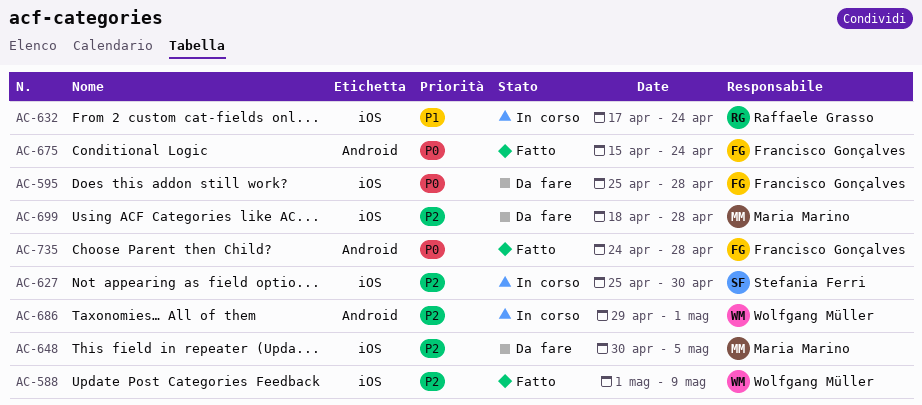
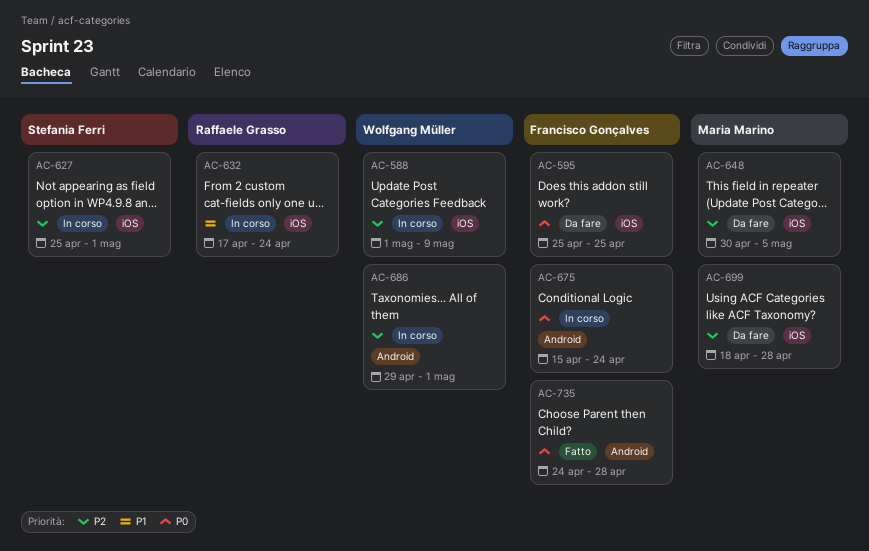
AC-588, status: Fatto -> In corso
AC-595, due: Apr 28 -> Apr 25
AC-627, due: Apr 30 -> May 1
AC-675, status: Fatto -> In corso

